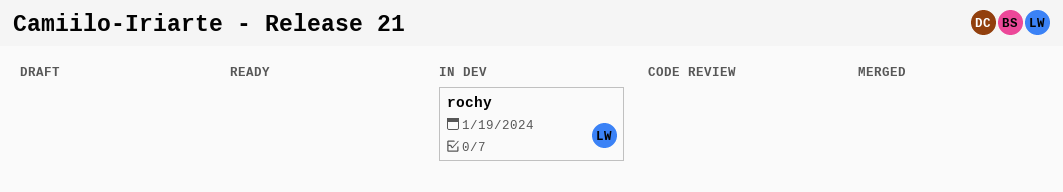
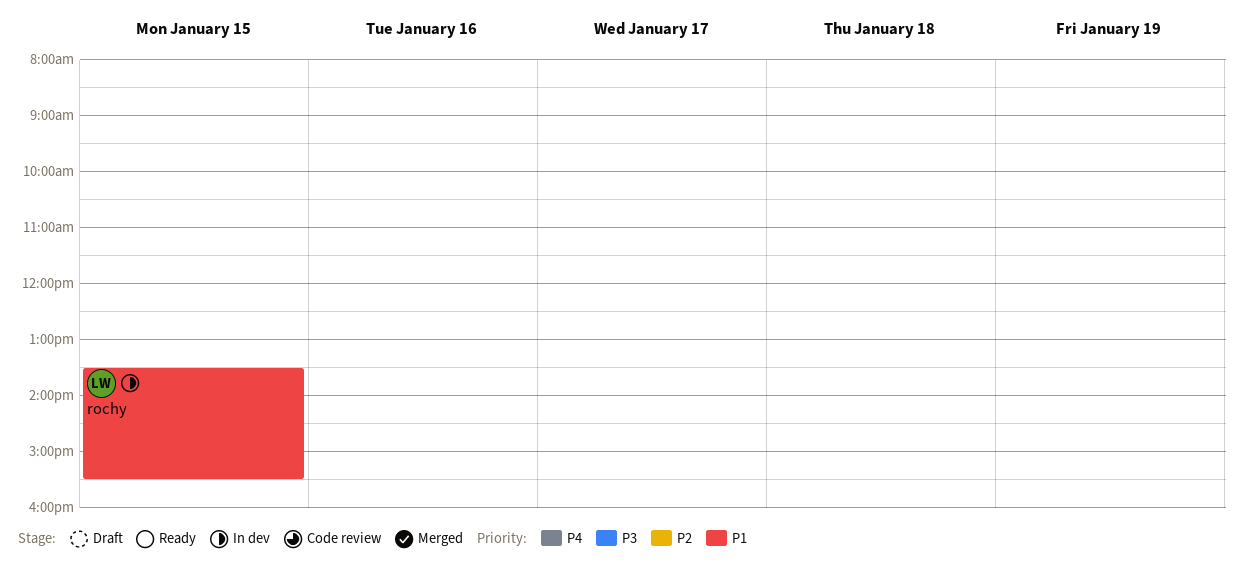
rochy, day: Jan 19 -> Jan 15

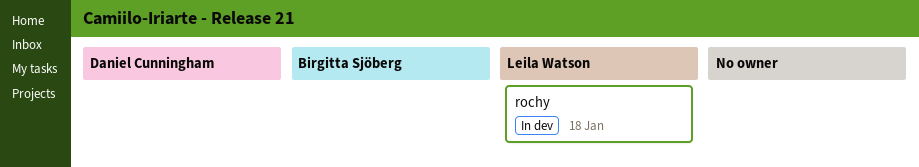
rochy, day: Jan 15 -> Jan 18

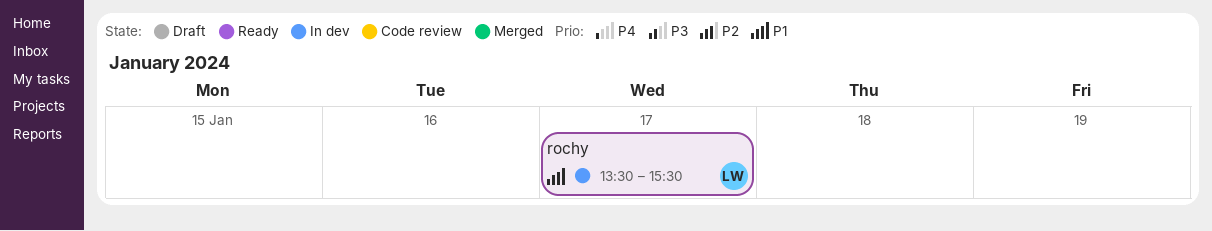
rochy, day: Jan 18 -> Jan 17

